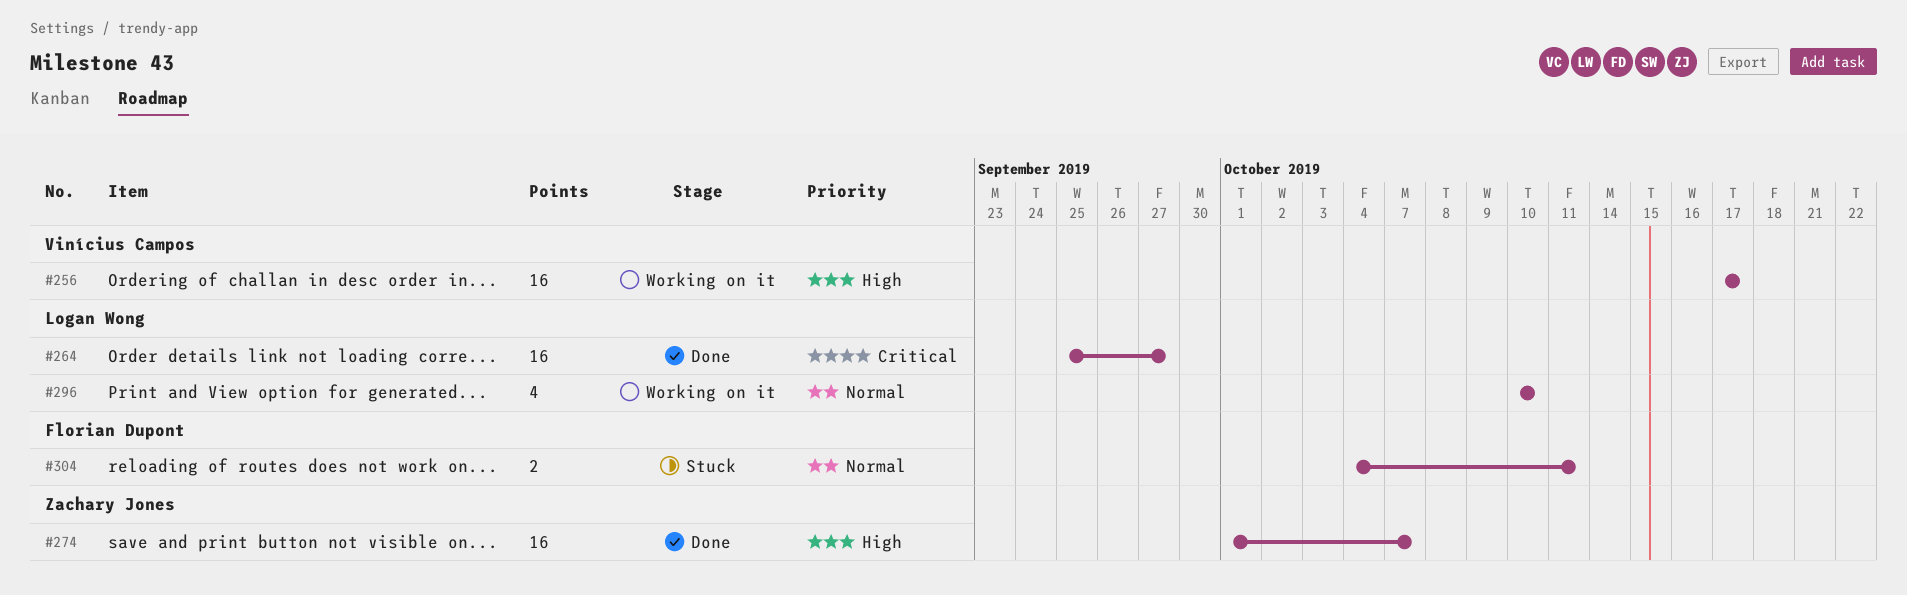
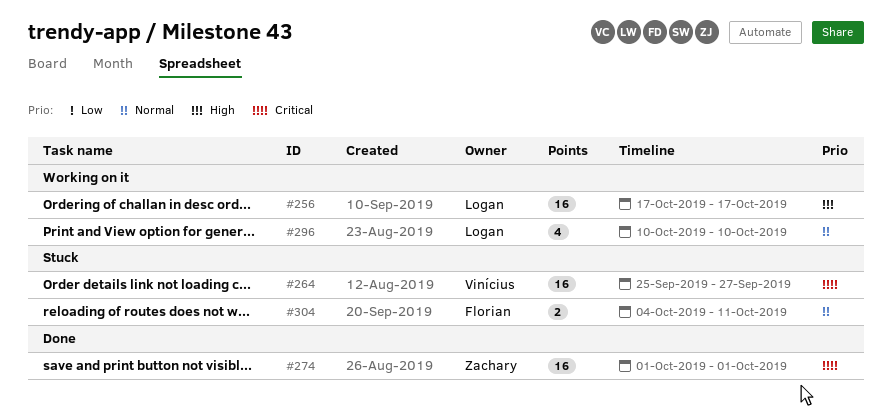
#256, owner: Vinícius Campos -> Logan Wong
#264, status: Done -> Stuck
#264, owner: Logan Wong -> Vinícius Campos
#274, priority: High -> Critical
#274, due: Oct 7 -> Oct 1

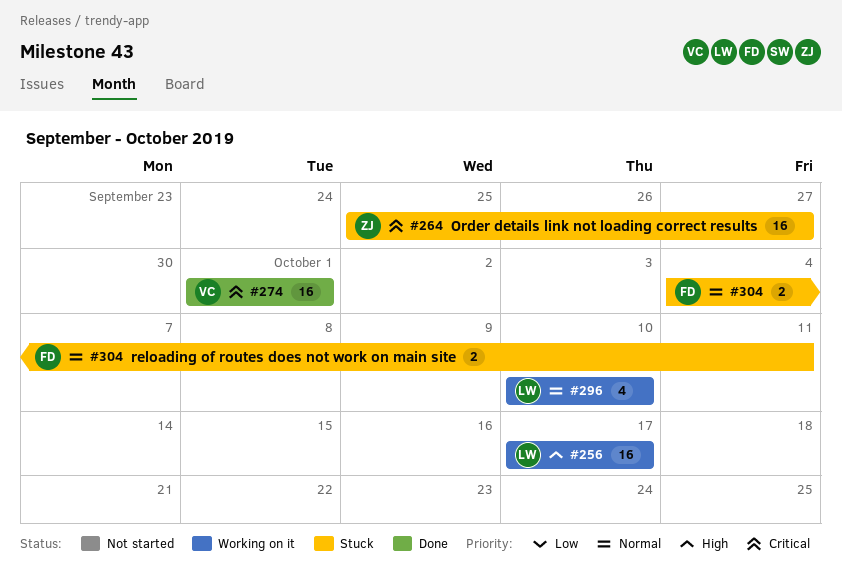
#264, owner: Vinícius -> Zachary
#274, owner: Zachary -> Vinícius

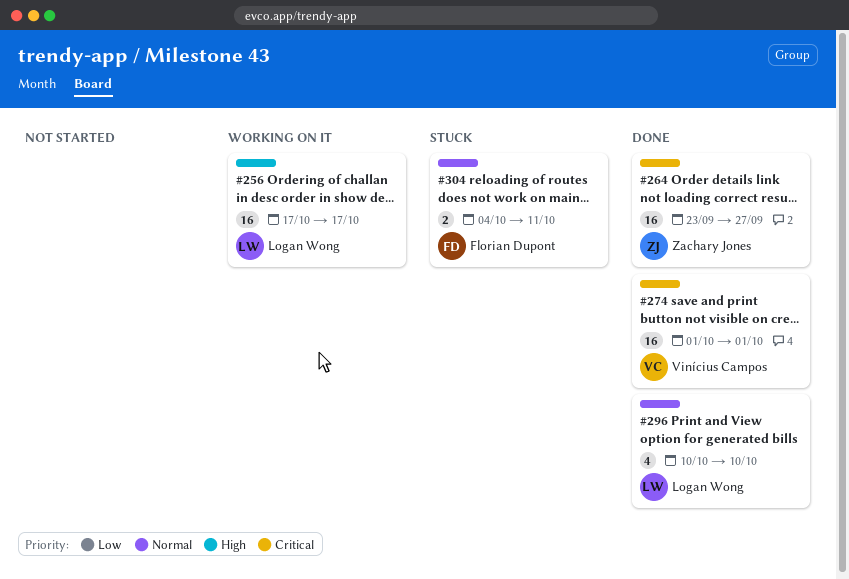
#264, status: Stuck -> Done
#264, start: Sep 25 -> Sep 23
#296, status: Working on it -> Done

